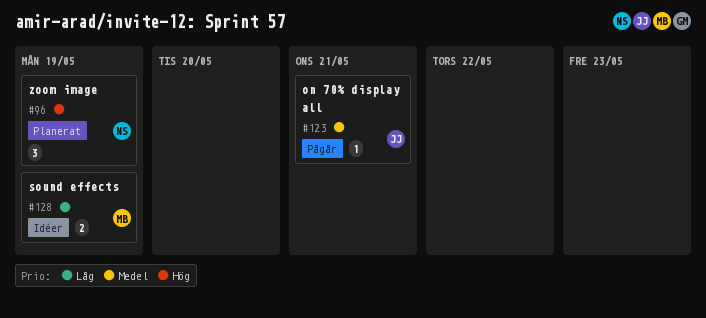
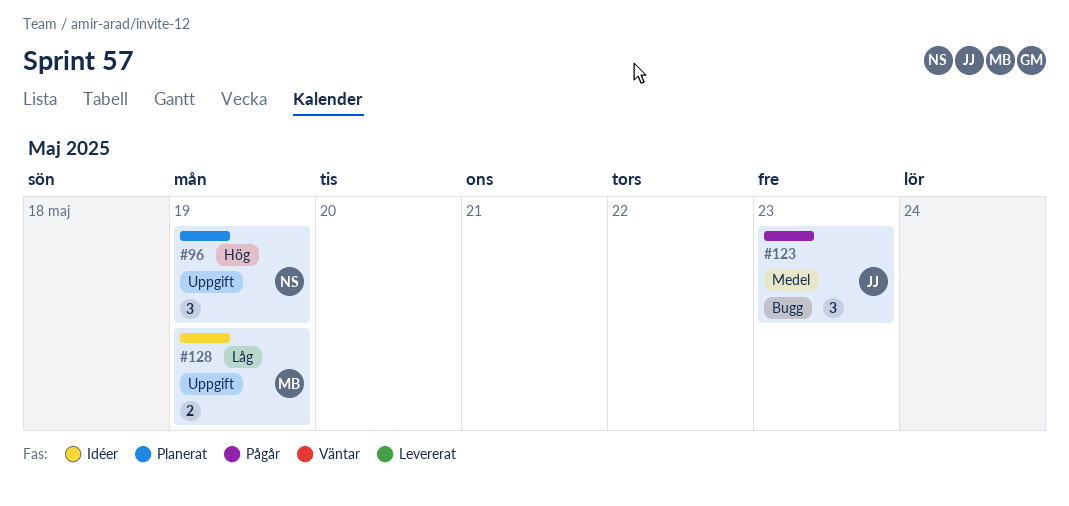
#123, estimate: 1 -> 3
#123, due: May 21 -> May 23

